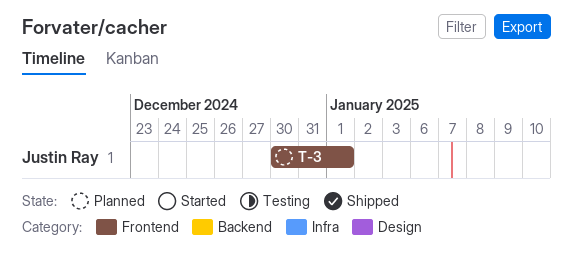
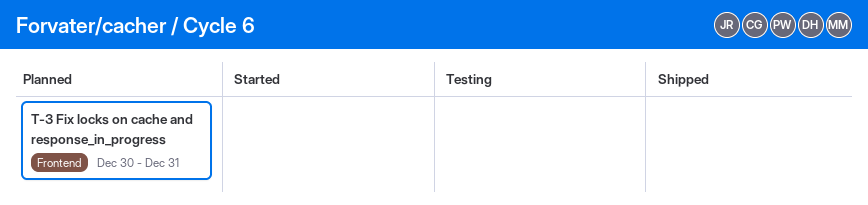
T-3, due: Jan 1 -> Dec 31

